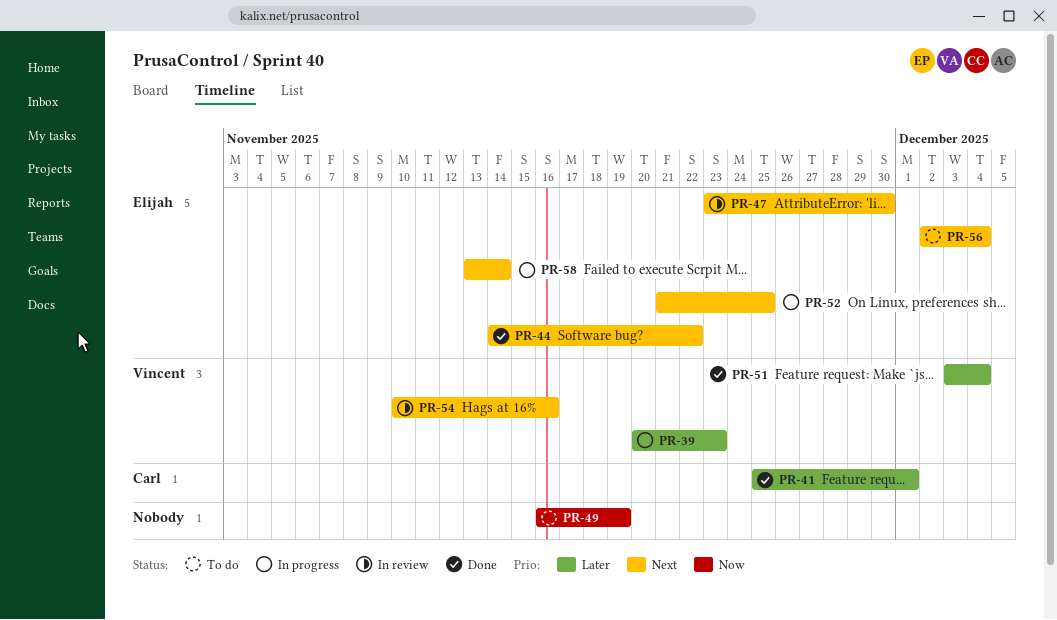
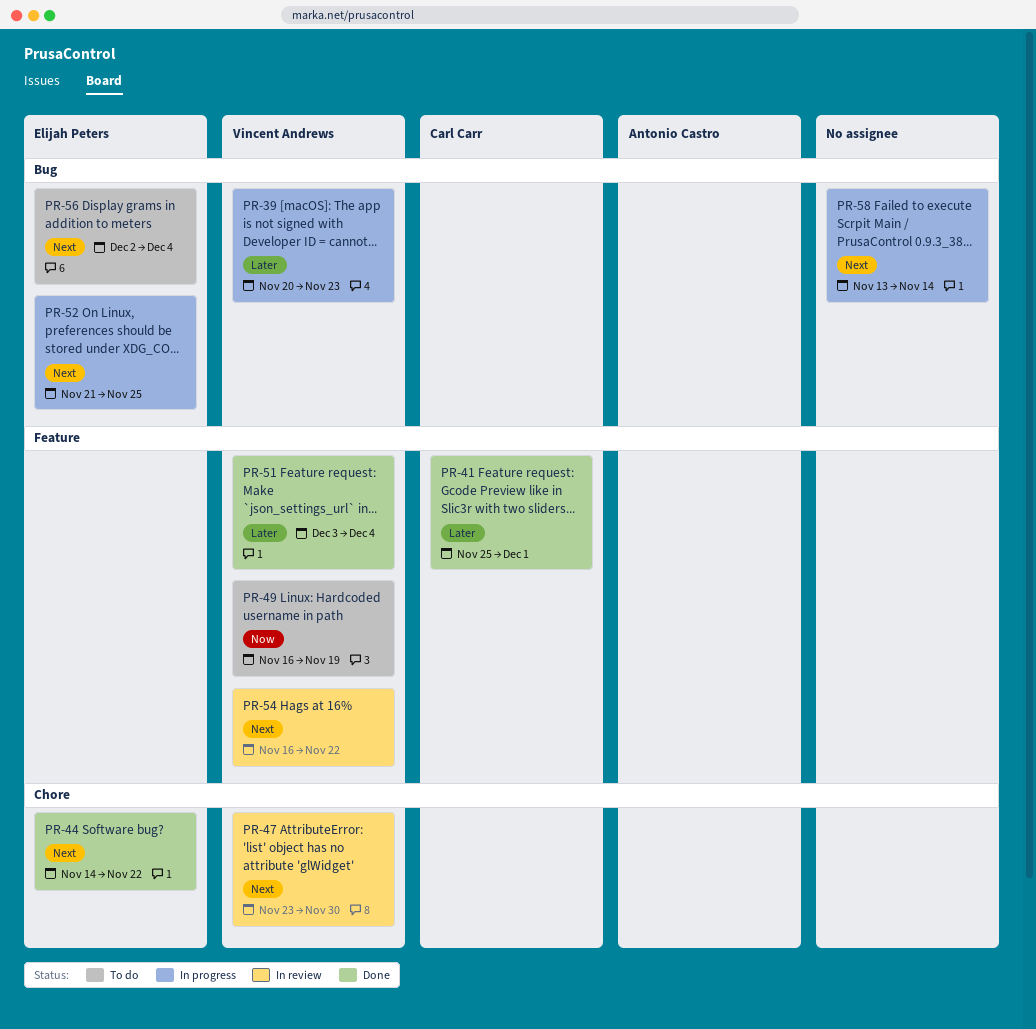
PR-47, owner: Elijah Peters -> Vincent Andrews
PR-49, owner: none -> Vincent Andrews
PR-54, start: Nov 10 -> Nov 16
PR-54, due: Nov 16 -> Nov 22
PR-58, owner: Elijah Peters -> none

